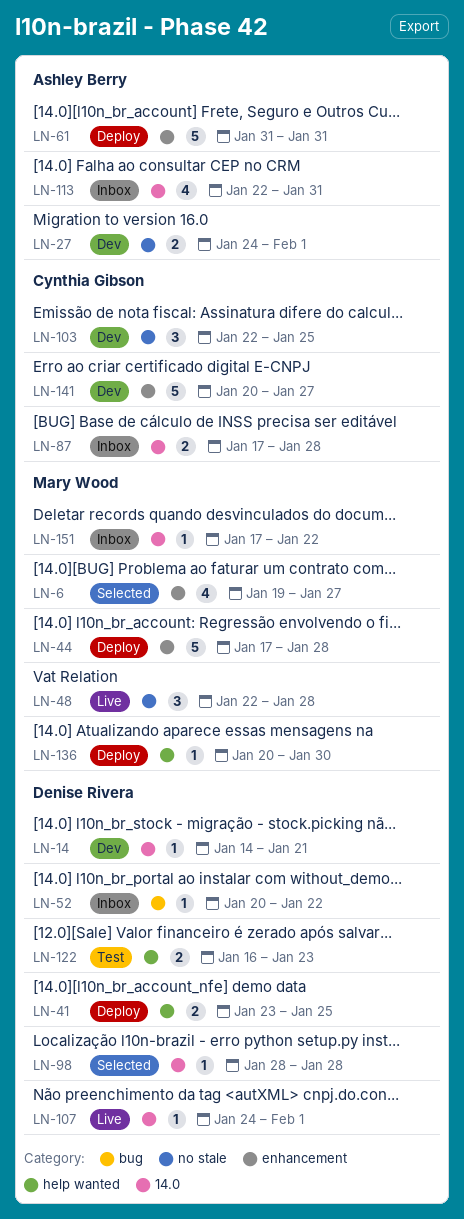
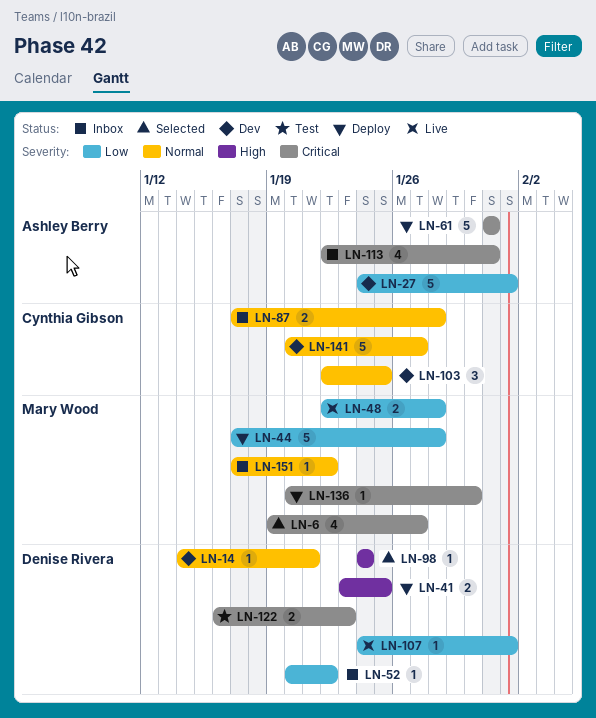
LN-27, estimate: 2 -> 5
LN-48, estimate: 3 -> 2
LN-98, start: Jan 28 -> Jan 24
LN-98, due: Jan 28 -> Jan 24

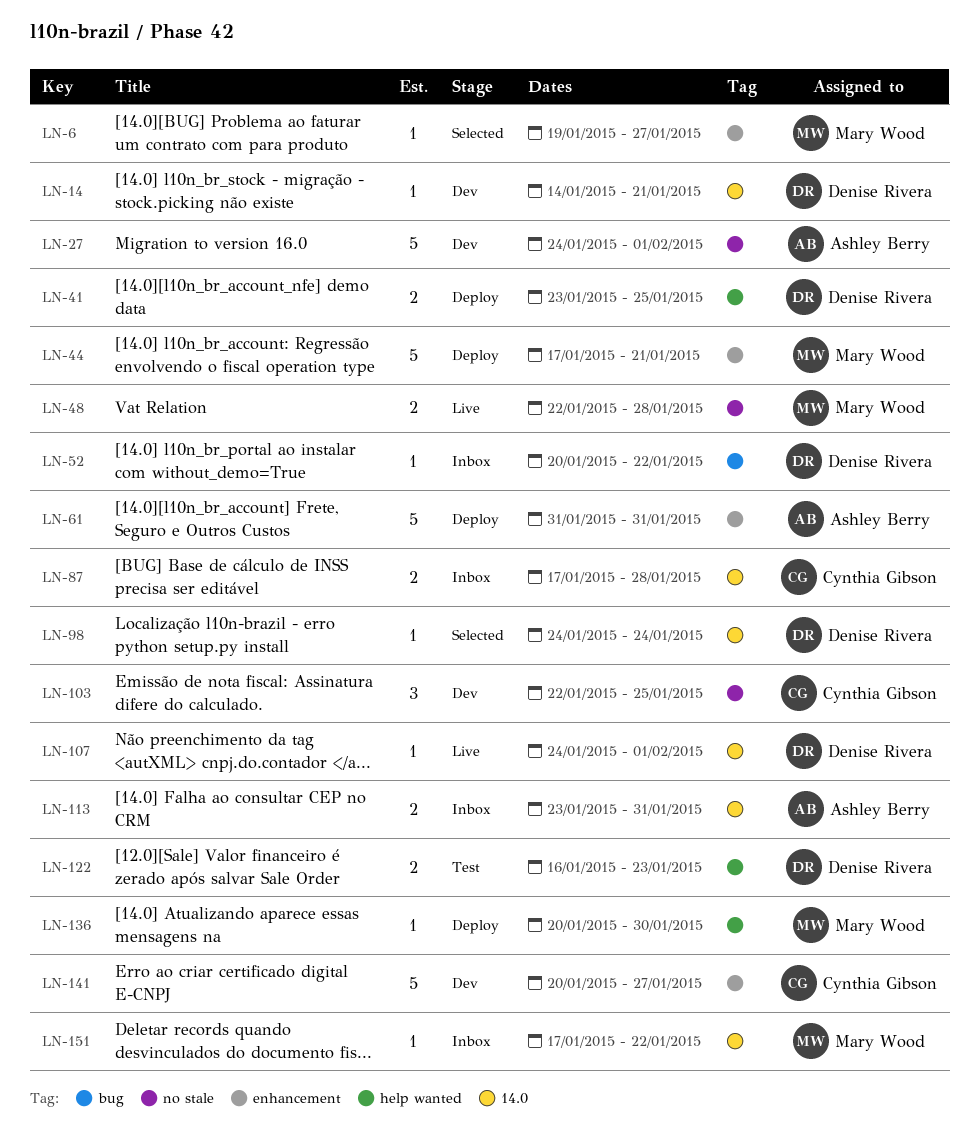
LN-6, estimate: 4 -> 1
LN-44, due: Jan 28 -> Jan 21
LN-113, estimate: 4 -> 2
LN-113, start: Jan 22 -> Jan 23

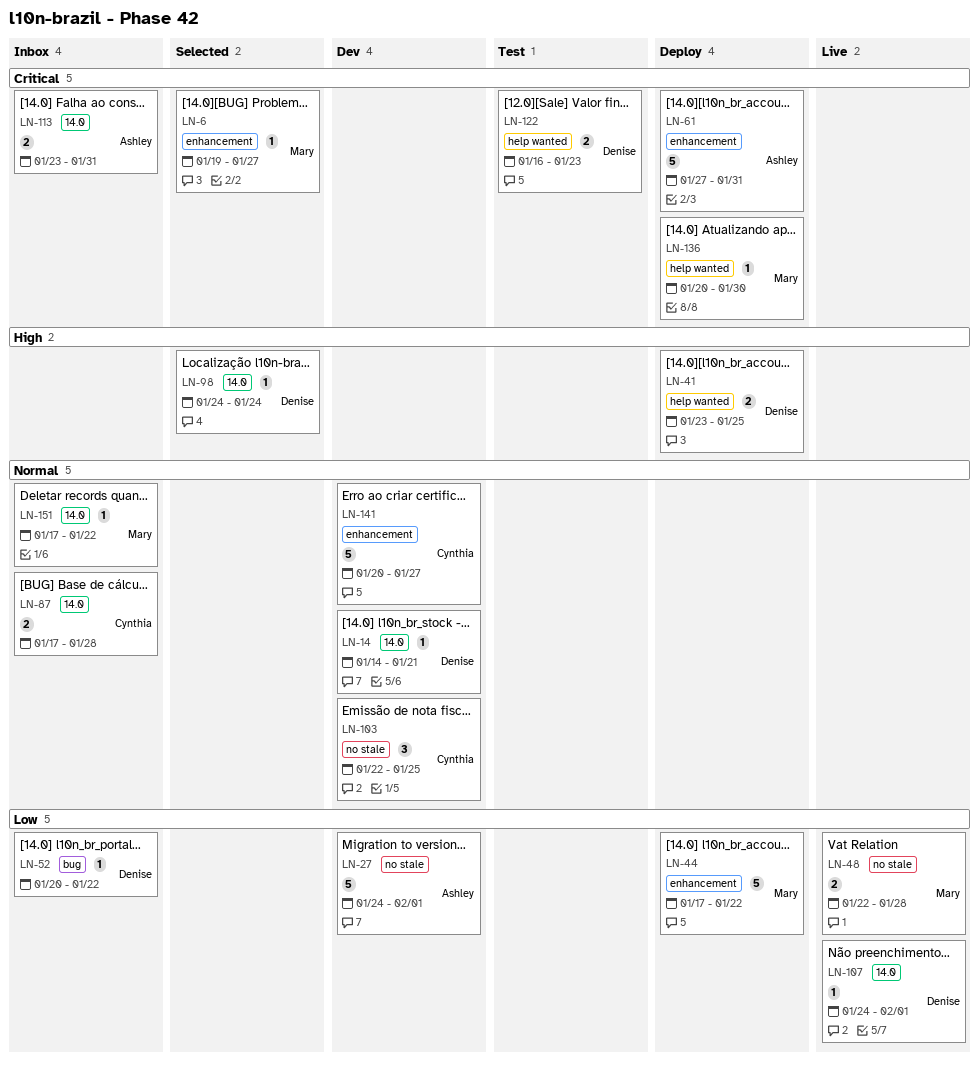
LN-44, due: Jan 21 -> Jan 22
LN-61, start: Jan 31 -> Jan 27

